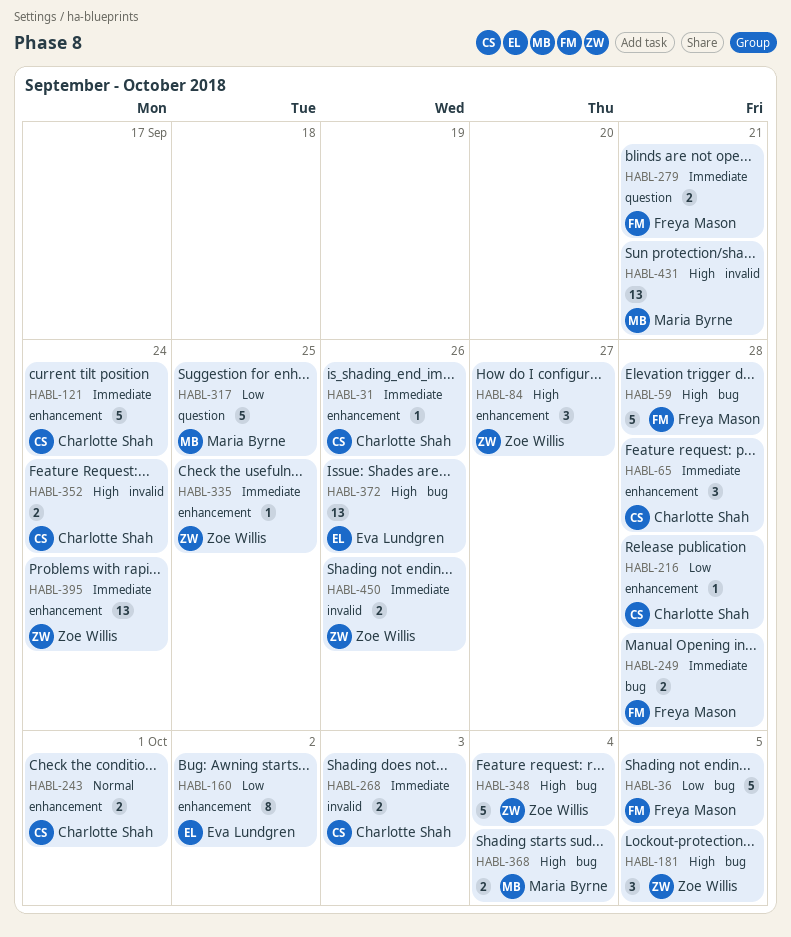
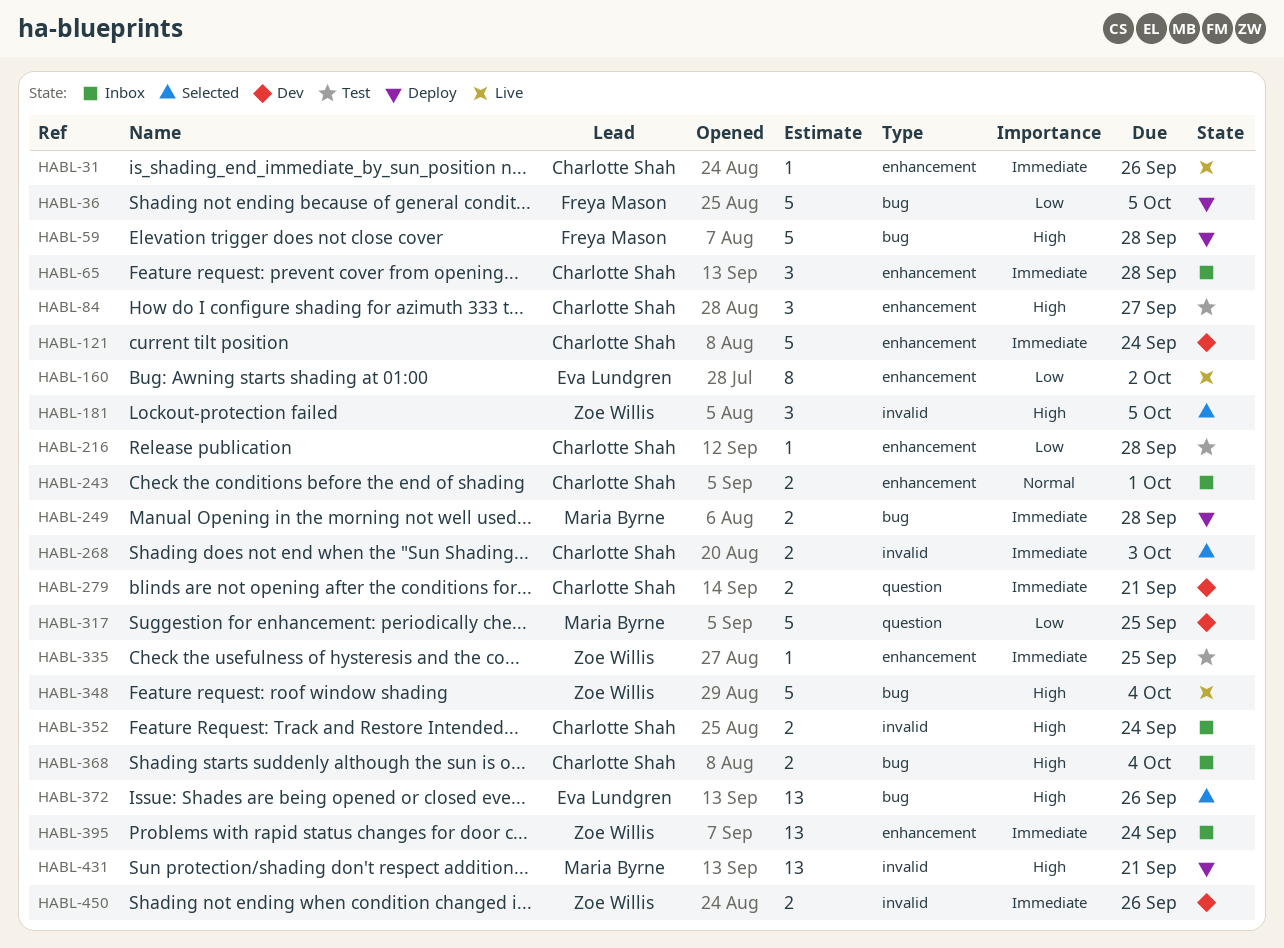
HABL-84, owner: Zoe Willis -> Charlotte Shah
HABL-181, label: bug -> invalid
HABL-249, owner: Freya Mason -> Maria Byrne
HABL-279, owner: Freya Mason -> Charlotte Shah
HABL-368, owner: Maria Byrne -> Charlotte Shah

